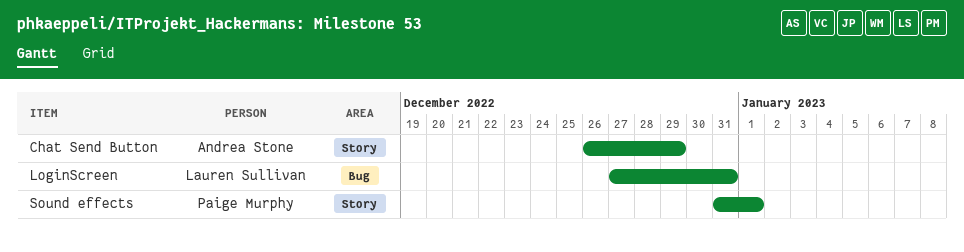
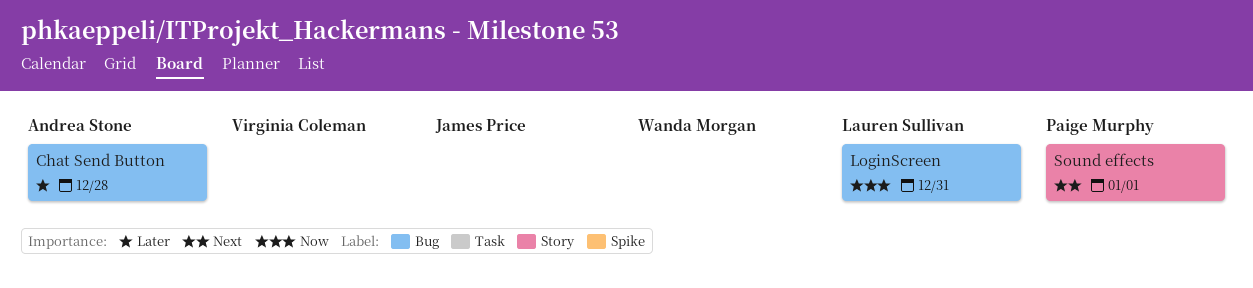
Chat Send Button, label: Story -> Bug
Chat Send Button, due: Dec 29 -> Dec 28

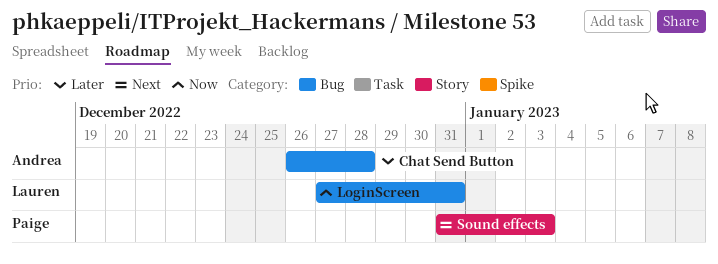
Sound effects, due: Jan 1 -> Jan 3

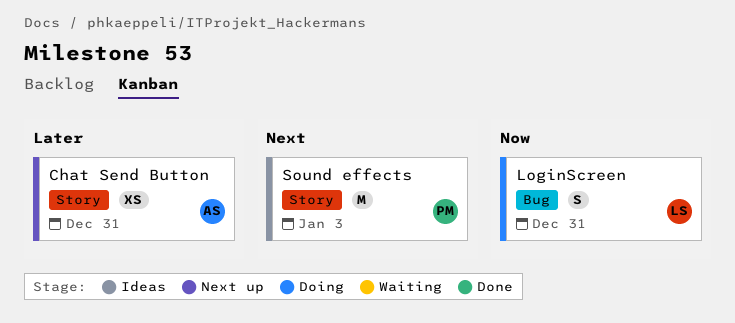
Chat Send Button, label: Bug -> Story
Chat Send Button, due: Dec 28 -> Dec 31

